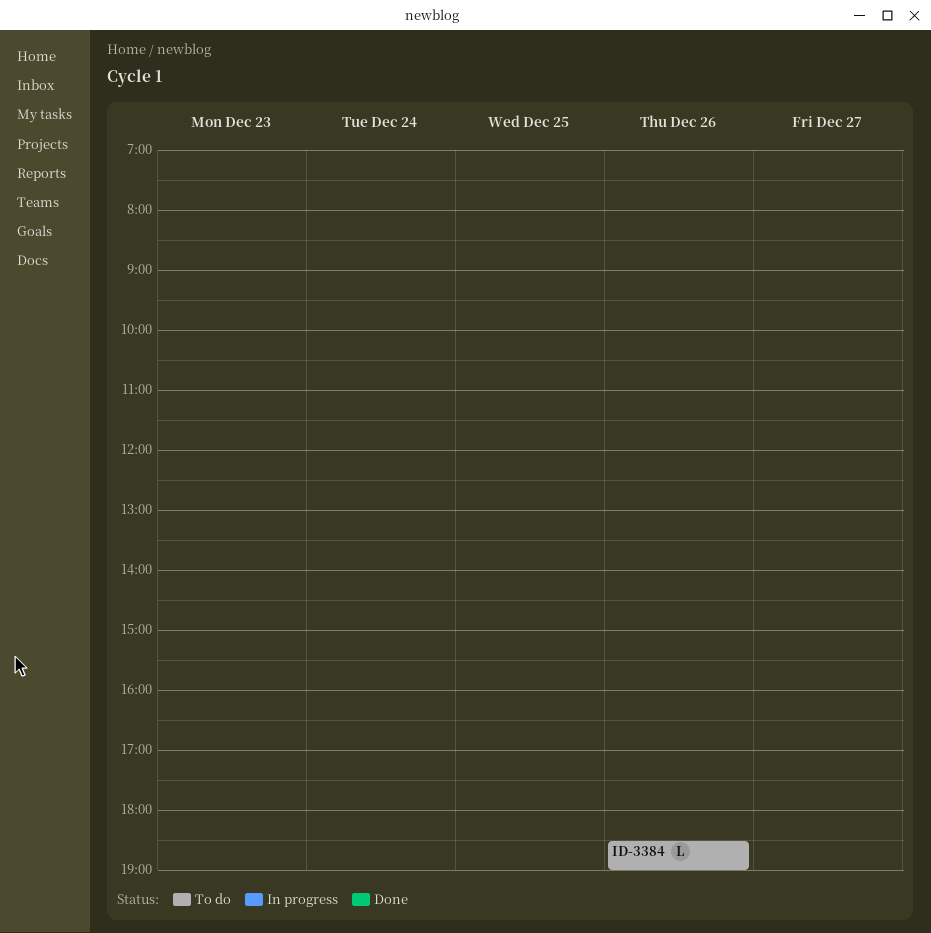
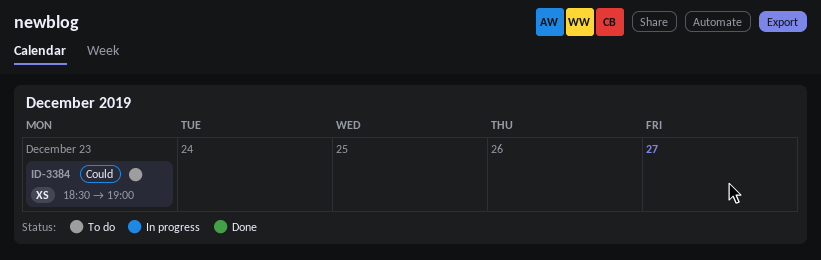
ID-3384, estimate: L -> XS
ID-3384, day: Dec 26 -> Dec 23

